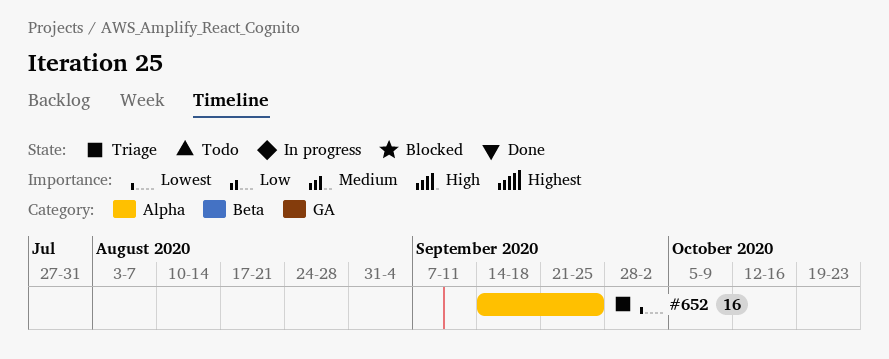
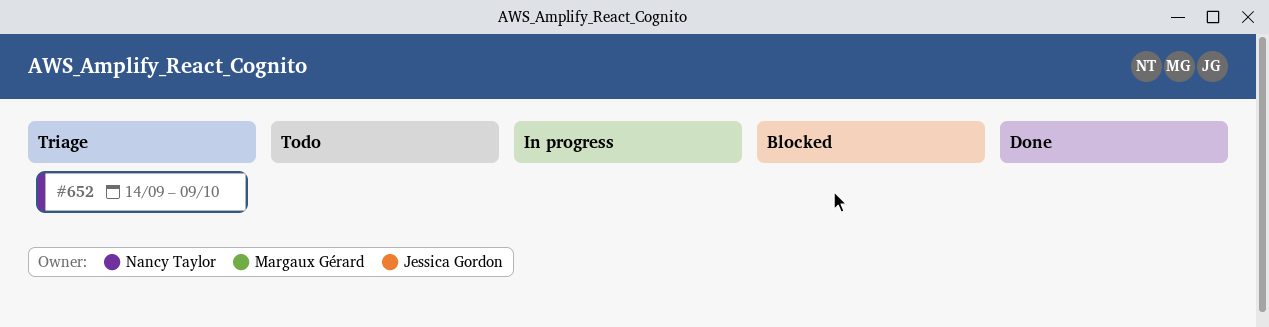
#652, due: Sep 25 -> Oct 9

